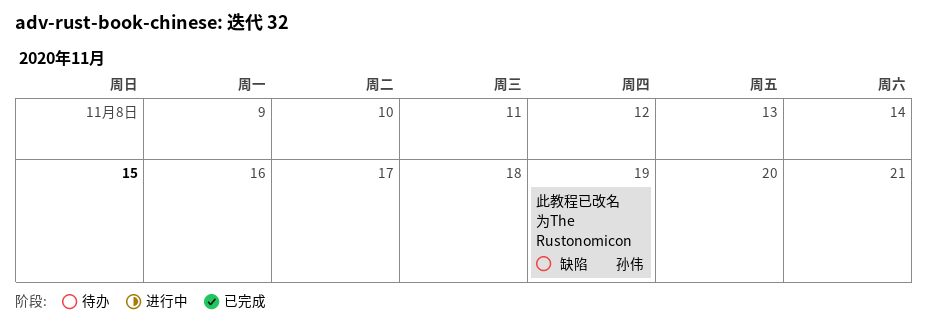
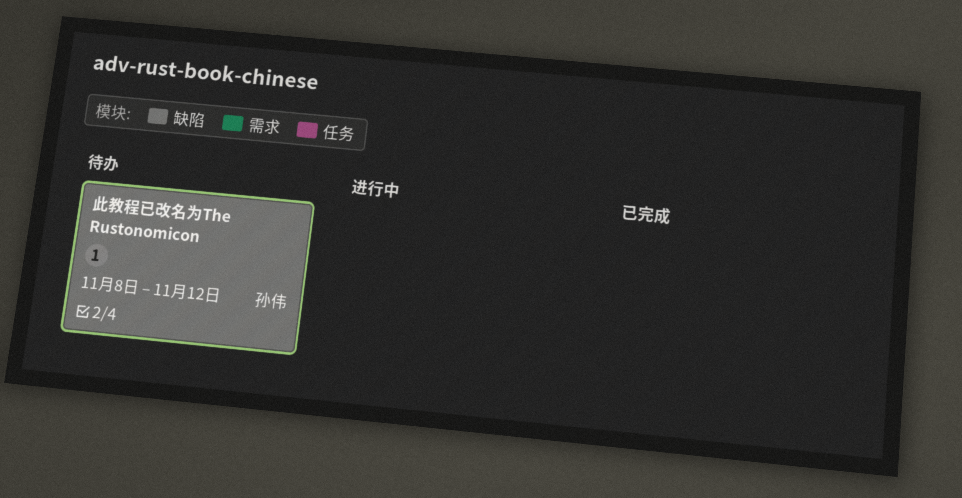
此教程已改名为The Rustonomicon, due: Nov 19 -> Nov 12

